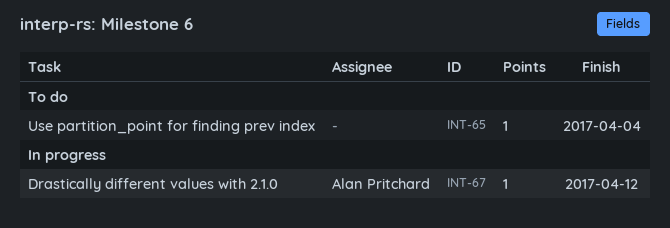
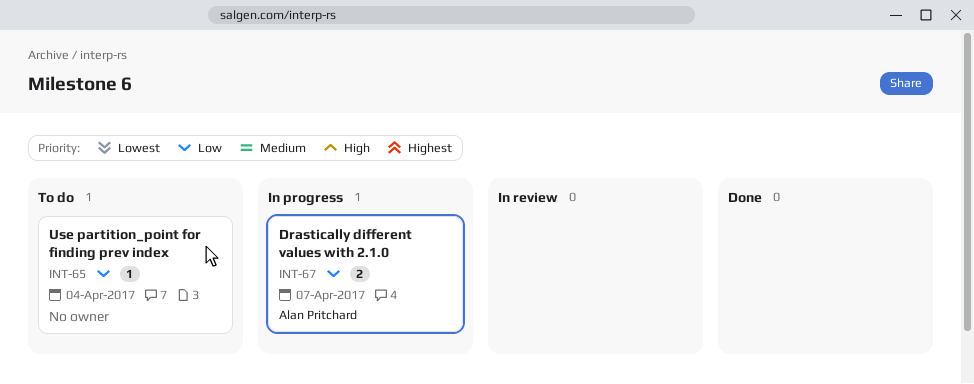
INT-67, estimate: 1 -> 2
INT-67, due: Apr 12 -> Apr 7

